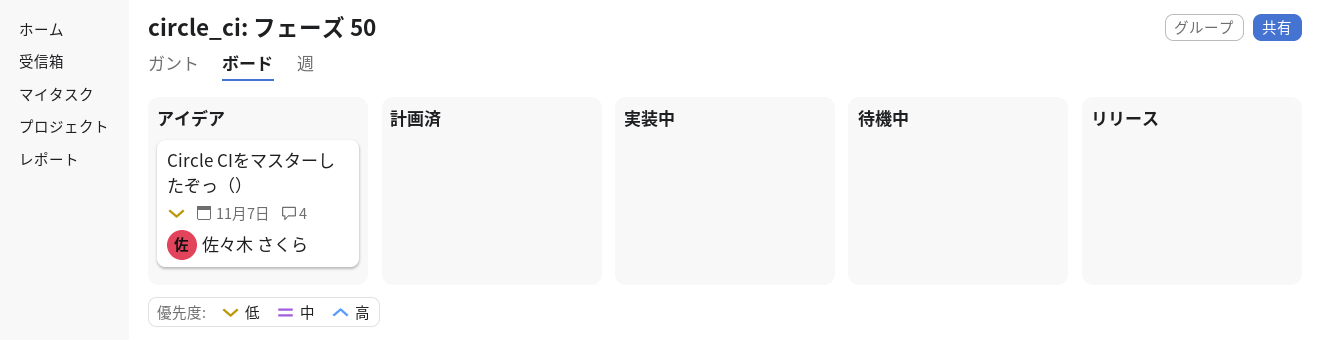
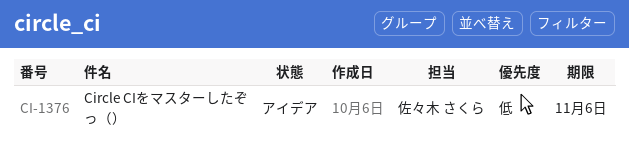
Circle CIをマスターしたぞっ（）, due: Nov 7 -> Nov 6

